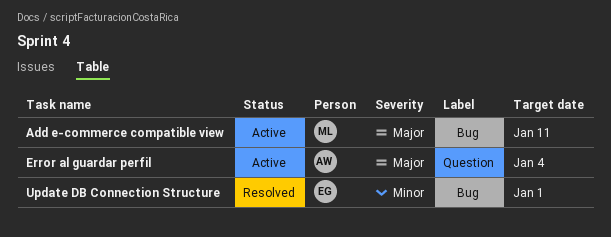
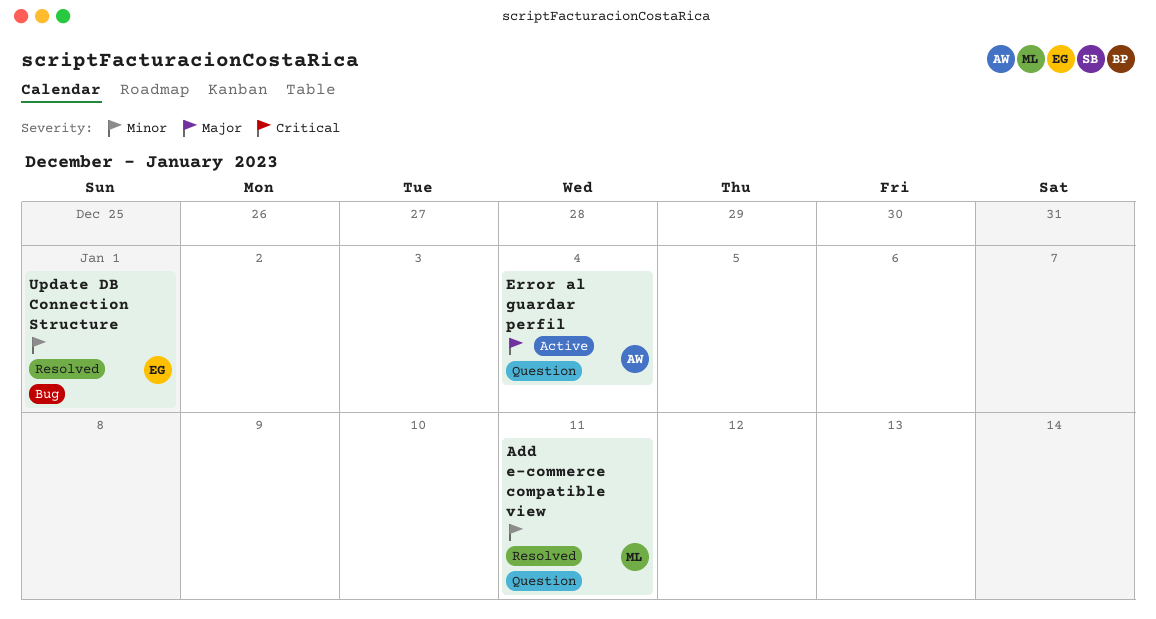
Add e-commerce compatible view, status: Active -> Resolved
Add e-commerce compatible view, priority: Major -> Minor
Add e-commerce compatible view, label: Bug -> Question

